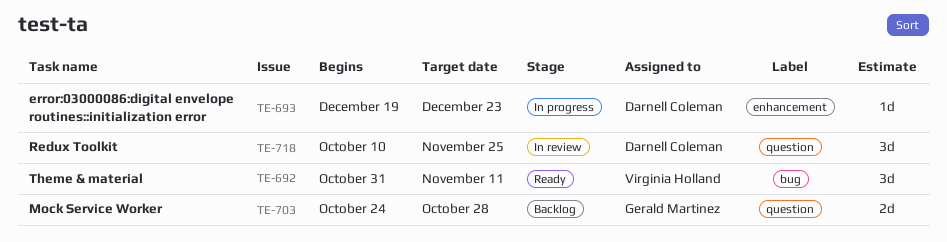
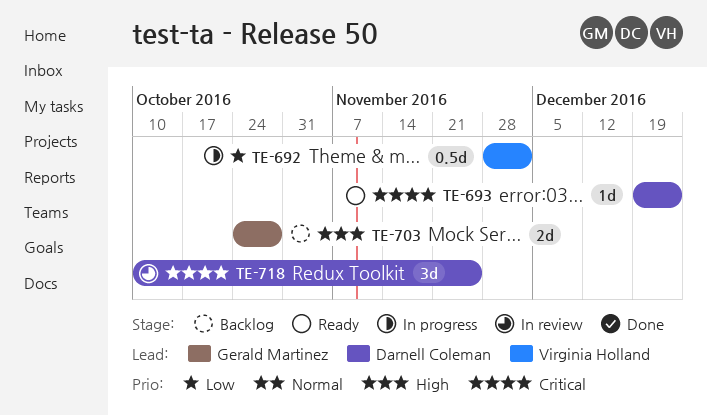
TE-692, status: Ready -> In progress
TE-692, estimate: 3d -> 0.5d
TE-692, start: Oct 31 -> Nov 28
TE-692, due: Nov 11 -> Dec 2
TE-693, status: In progress -> Ready

